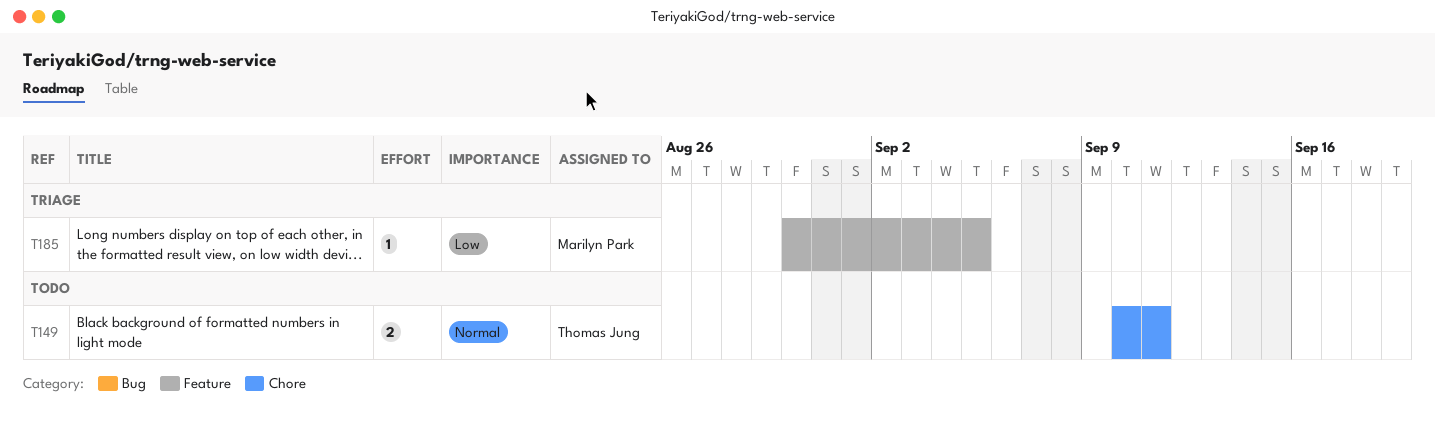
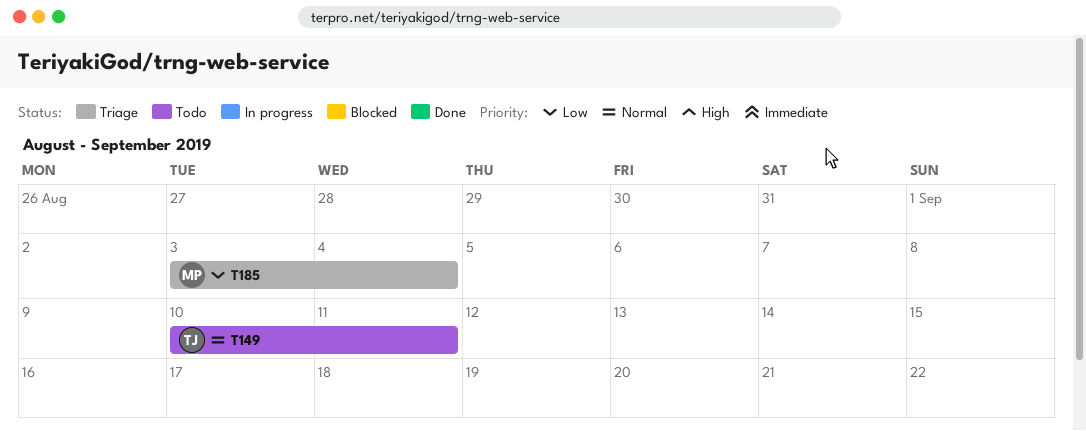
T185, start: Aug 30 -> Sep 3
T185, due: Sep 5 -> Sep 4

